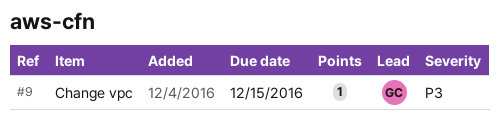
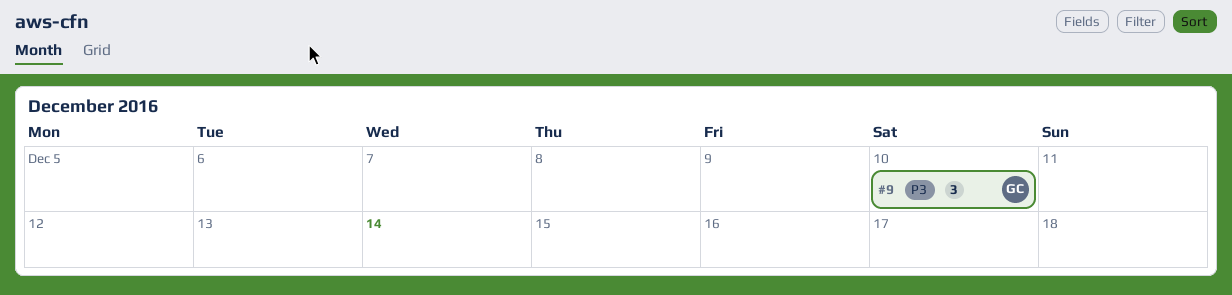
#9, estimate: 1 -> 3
#9, due: Dec 15 -> Dec 10

